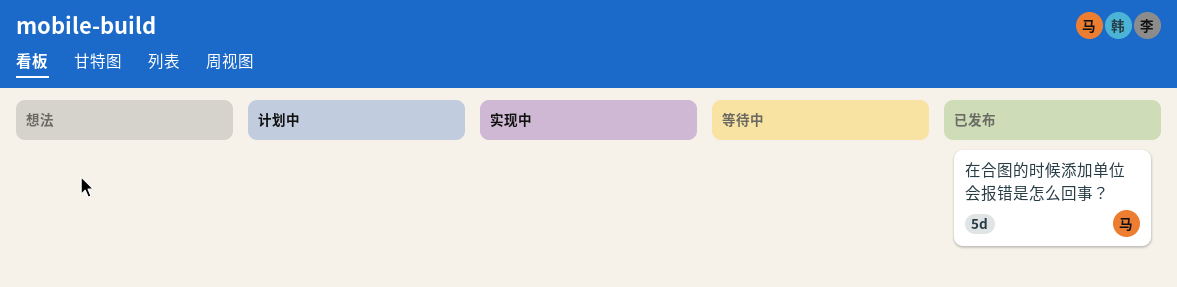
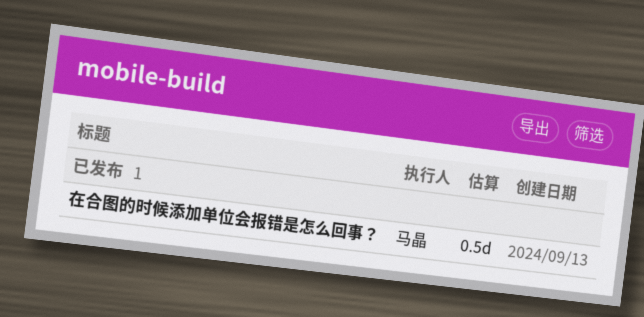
在合图的时候添加单位会报错是怎么回事？, estimate: 5d -> 0.5d

